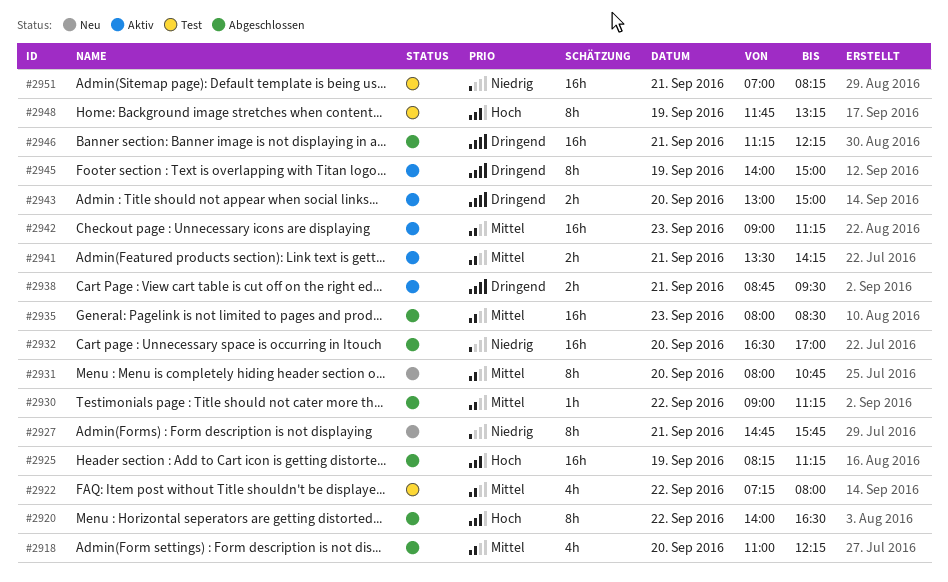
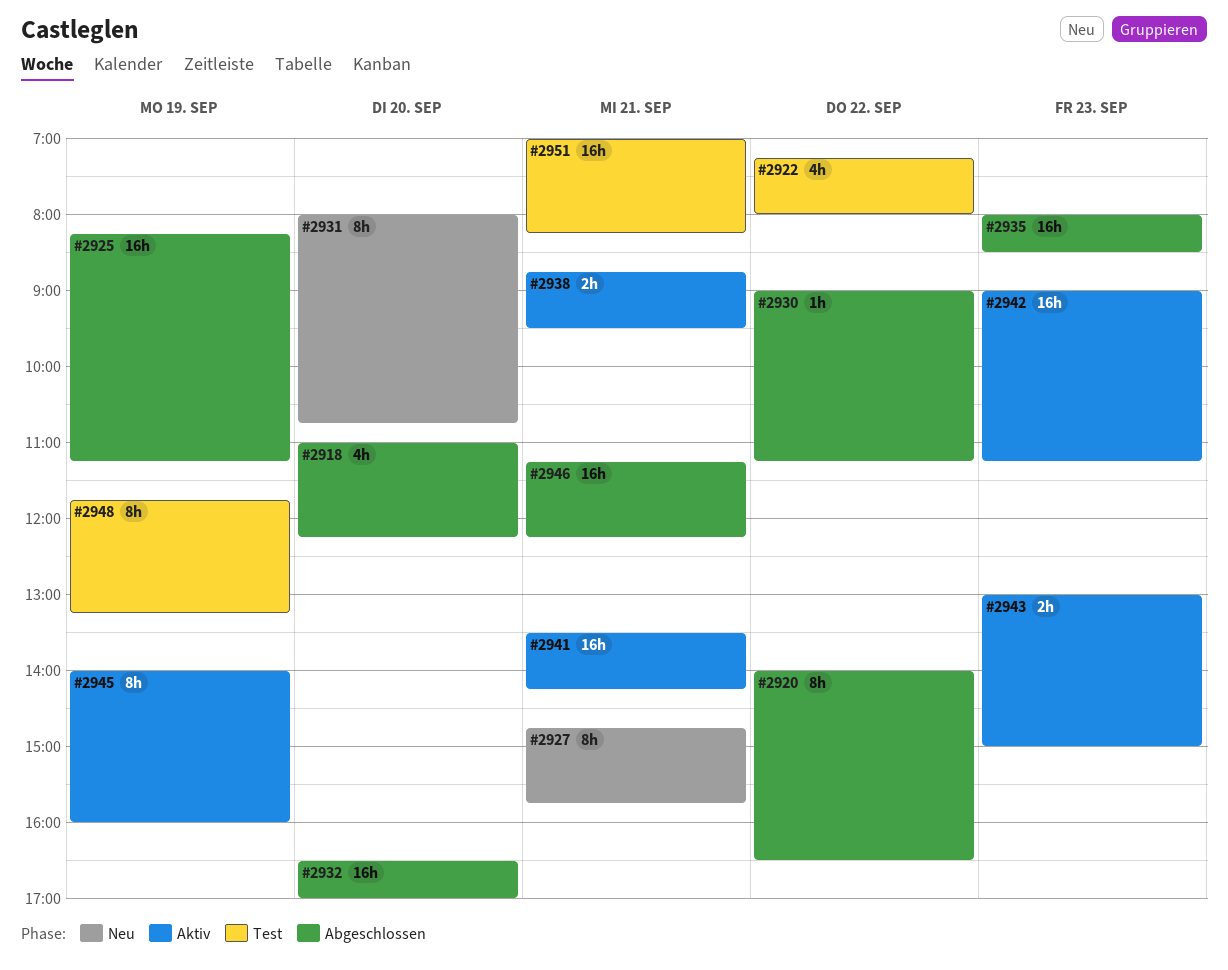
#2941, estimate: 2h -> 16h
#2943, day: Sep 20 -> Sep 23
#2945, ends: 15:00 -> 16:00

